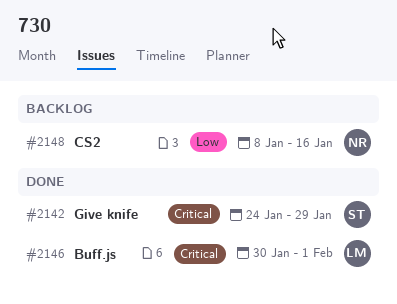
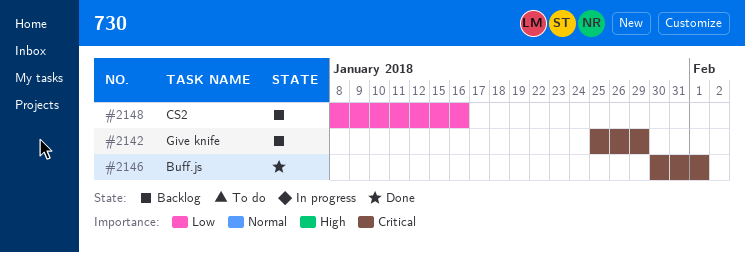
#2142, status: Done -> Backlog
#2142, start: Jan 24 -> Jan 25

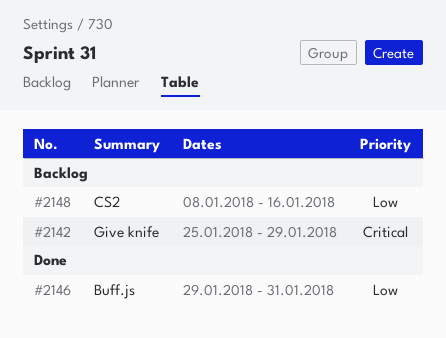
#2146, priority: Critical -> Low
#2146, start: Jan 30 -> Jan 29
#2146, due: Feb 1 -> Jan 31

